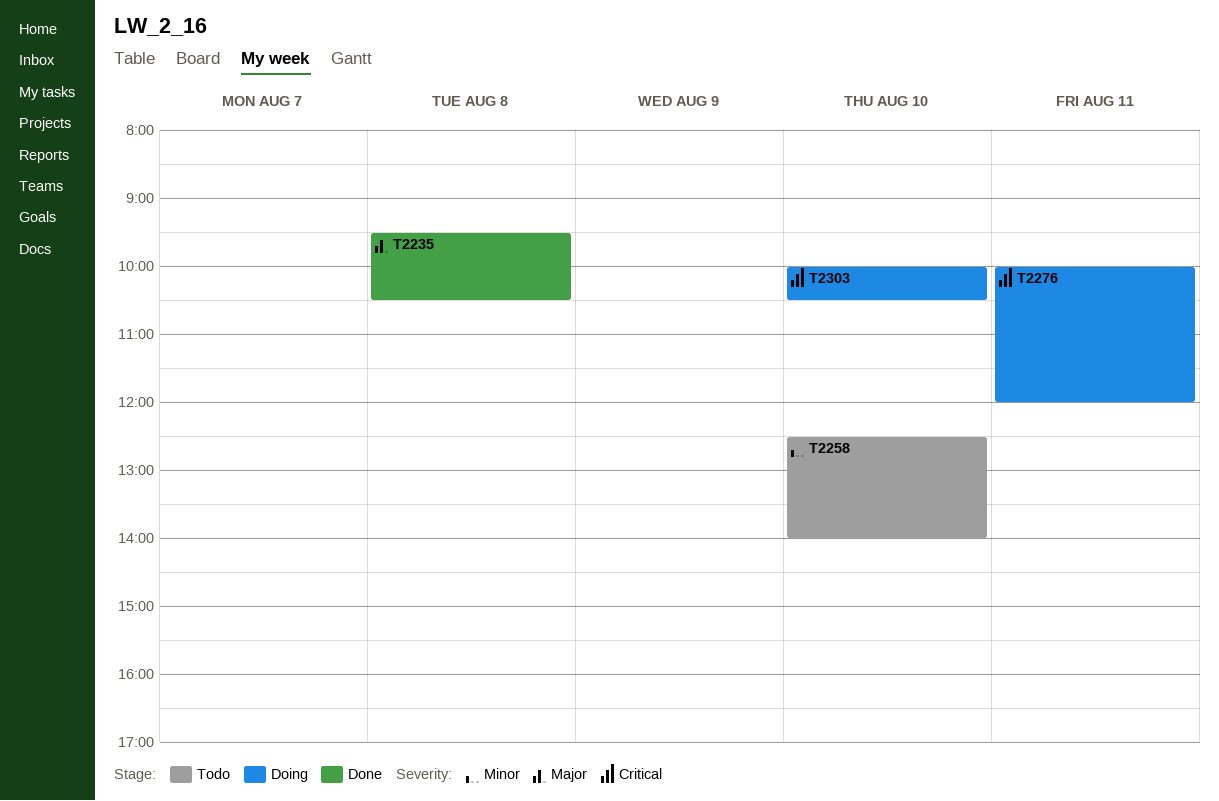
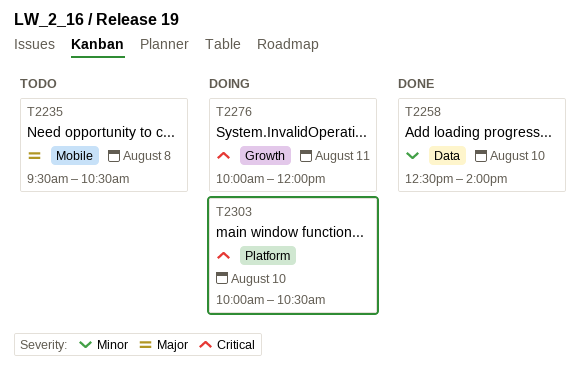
T2235, status: Done -> Todo
T2258, status: Todo -> Done

